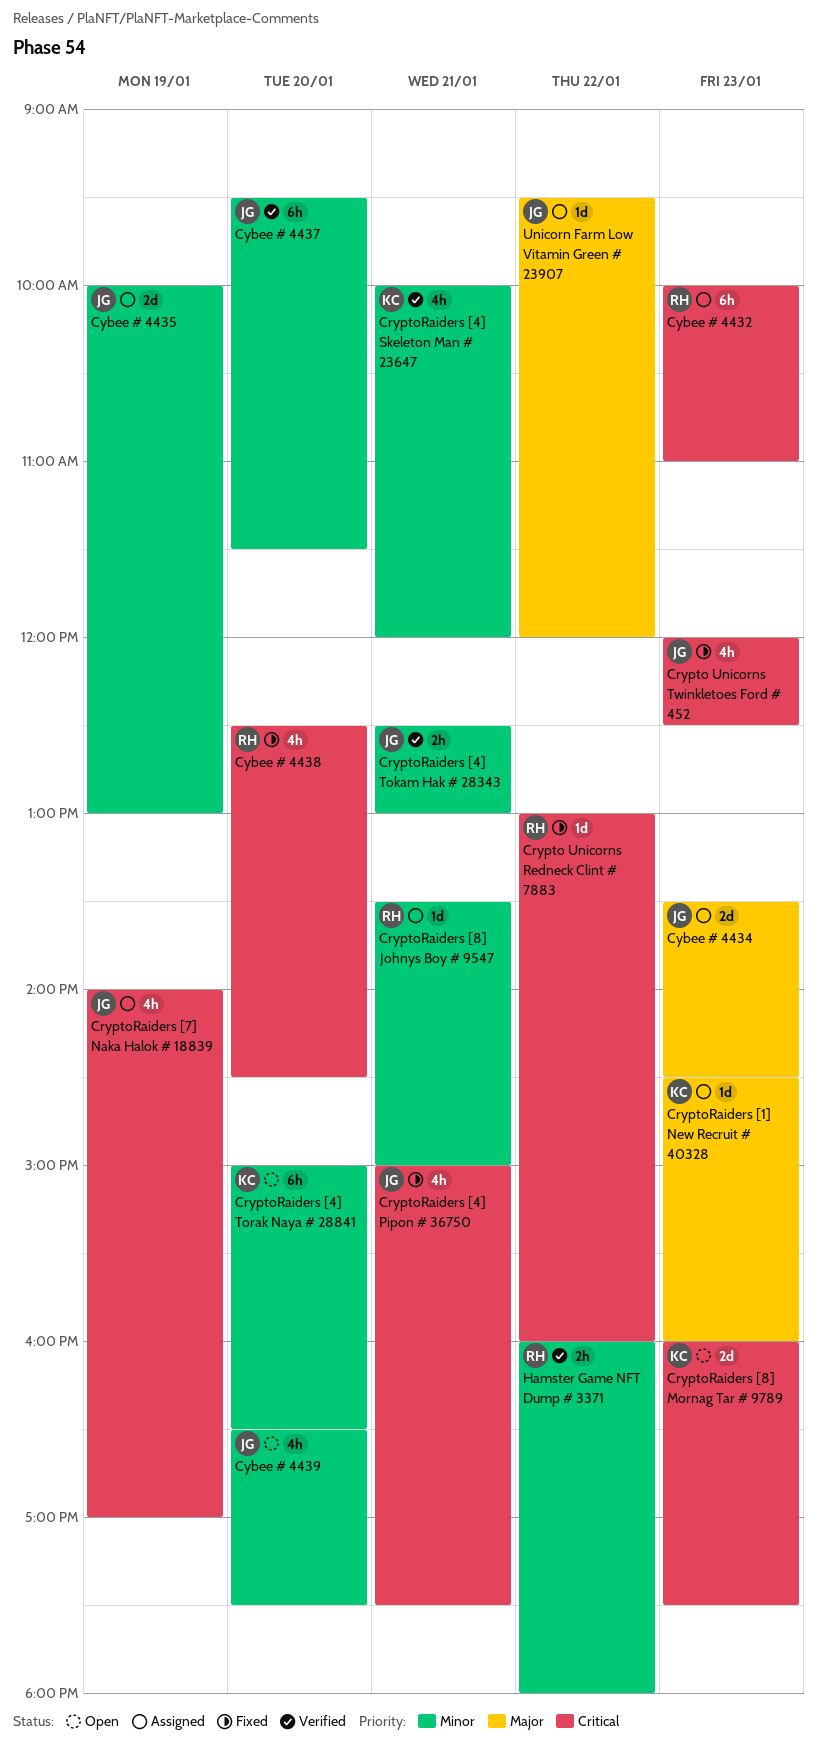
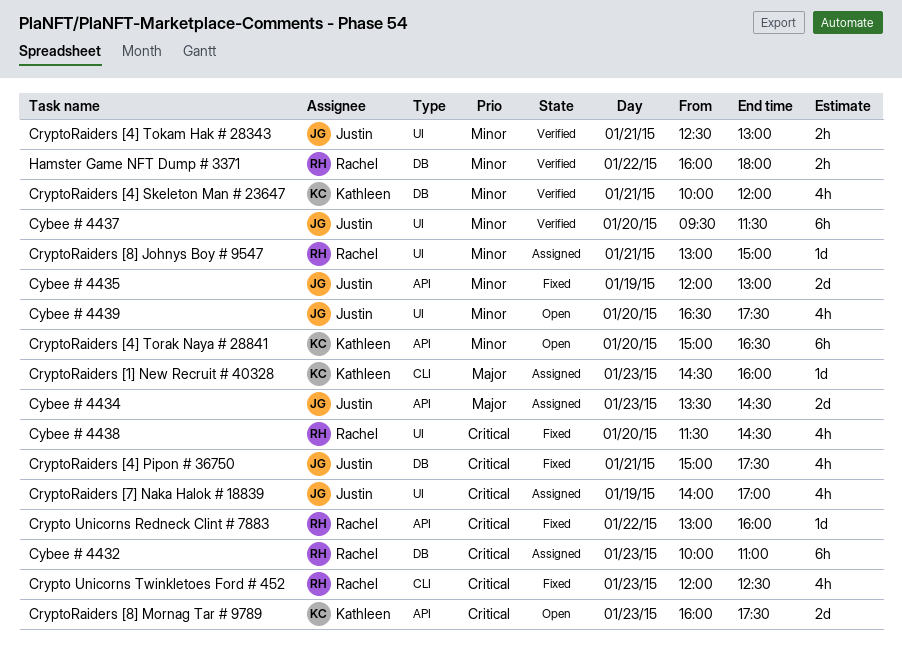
Crypto Unicorns Twinkletoes Ford # 452, owner: Justin -> Rachel
CryptoRaiders [8] Johnys Boy # 9547, begins: 13:30 -> 13:00
Cybee # 4435, status: Assigned -> Fixed
Cybee # 4435, begins: 10:00 -> 12:00
Cybee # 4438, begins: 12:30 -> 11:30
Unicorn Farm Low Vitamin Green # 23907: present -> none

